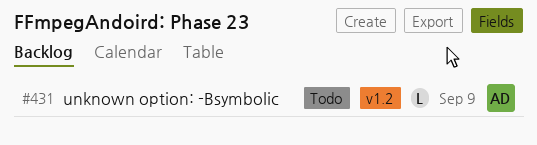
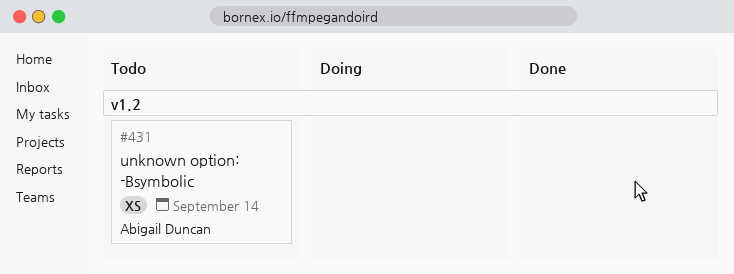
#431, estimate: L -> XS
#431, due: Sep 9 -> Sep 14

